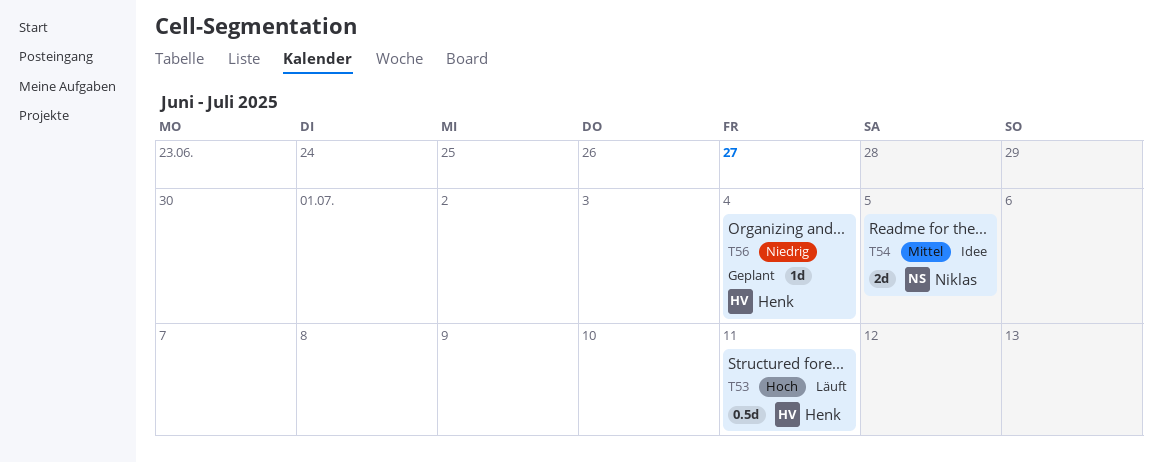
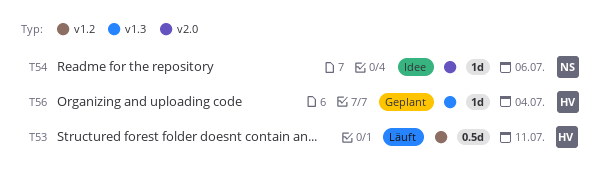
T54, estimate: 2d -> 1d
T54, due: Jul 5 -> Jul 6

